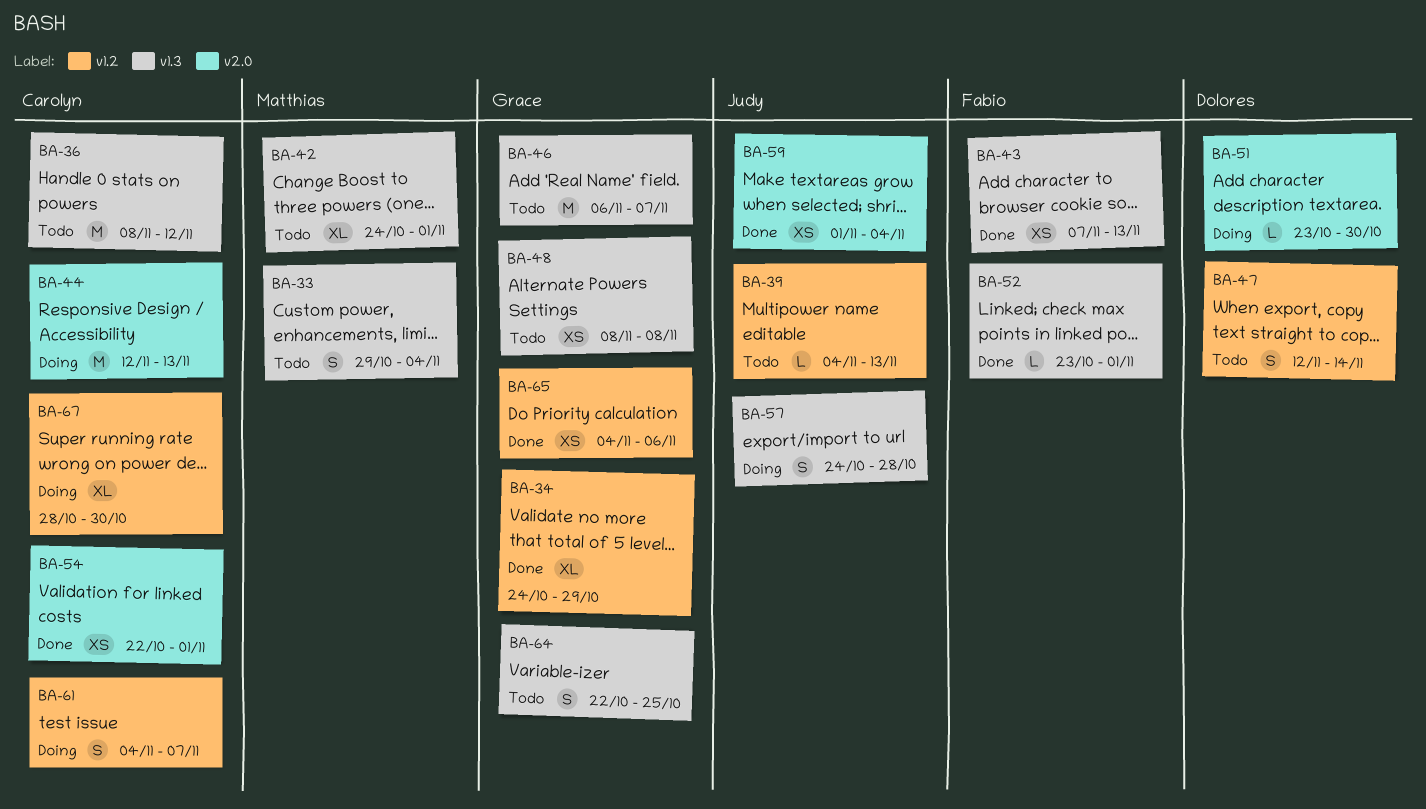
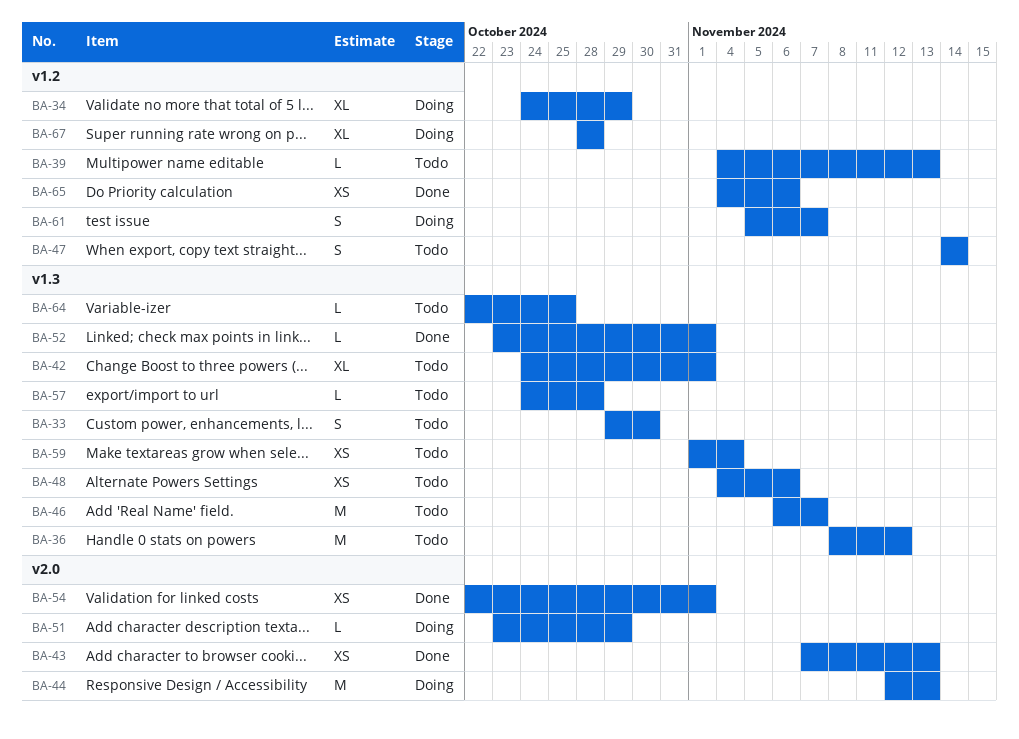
BA-33, due: Nov 4 -> Oct 30
BA-34, status: Done -> Doing
BA-43, label: v1.3 -> v2.0
BA-47, start: Nov 12 -> Nov 14
BA-48, start: Nov 8 -> Nov 4
BA-48, due: Nov 8 -> Nov 6
BA-51, due: Oct 30 -> Oct 29
BA-57, status: Doing -> Todo
BA-57, estimate: S -> L
BA-59, status: Done -> Todo
BA-59, label: v2.0 -> v1.3
BA-61, start: Nov 4 -> Nov 5
BA-64, estimate: S -> L
BA-67, due: Oct 30 -> Oct 28

